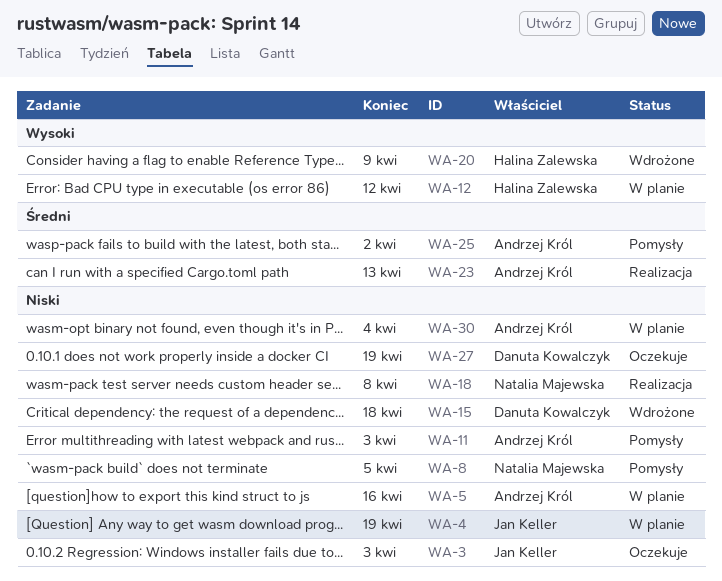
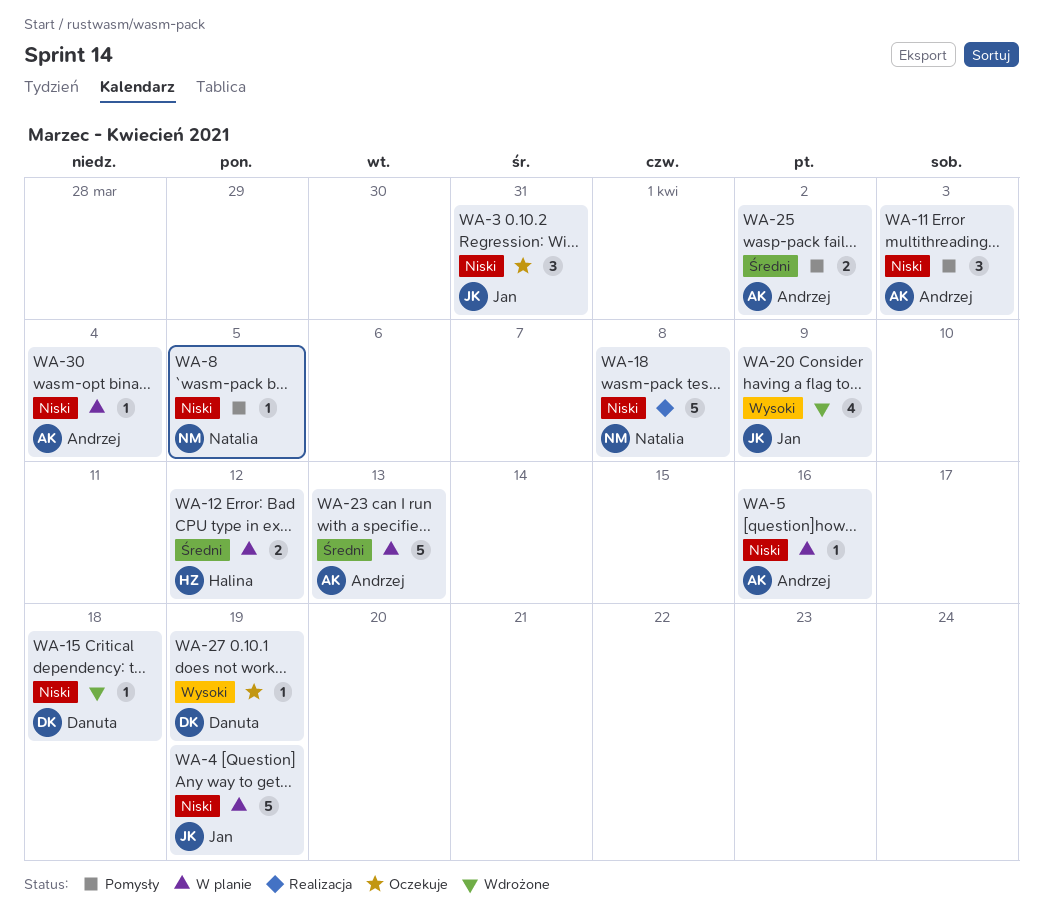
WA-3, due: Apr 3 -> Mar 31
WA-12, priority: Wysoki -> Średni
WA-20, owner: Halina Zalewska -> Jan Keller
WA-23, status: Realizacja -> W planie
WA-27, priority: Niski -> Wysoki

